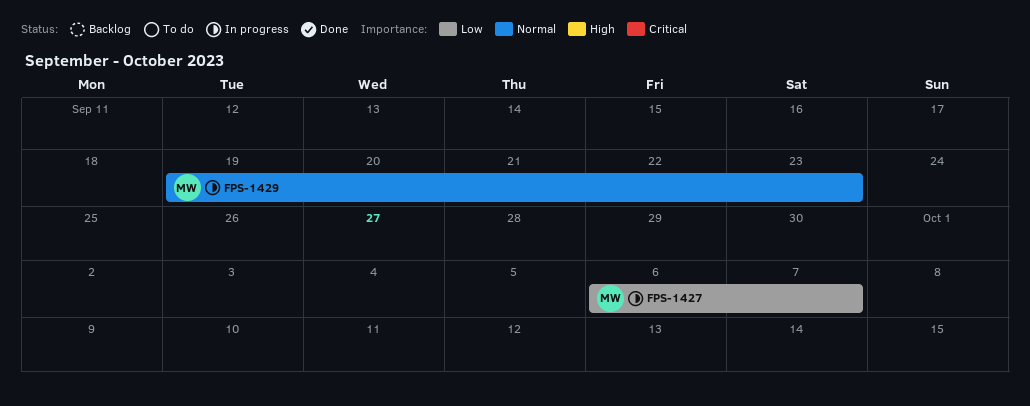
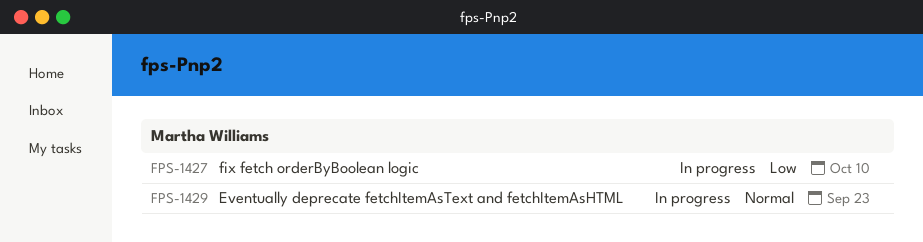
FPS-1427, due: Oct 7 -> Oct 10

